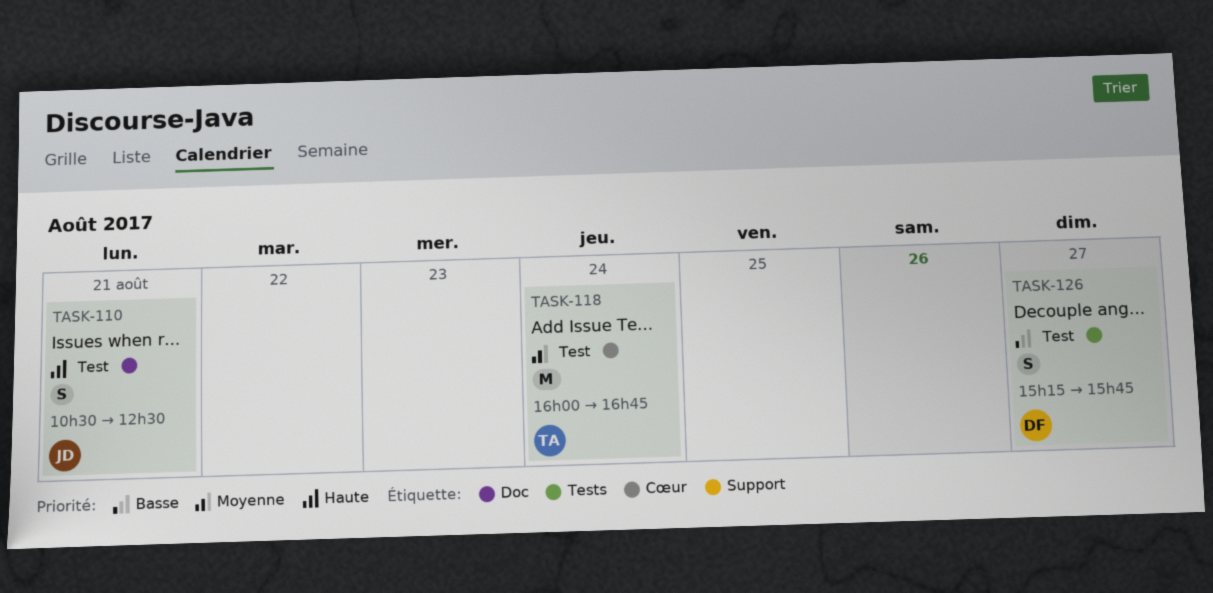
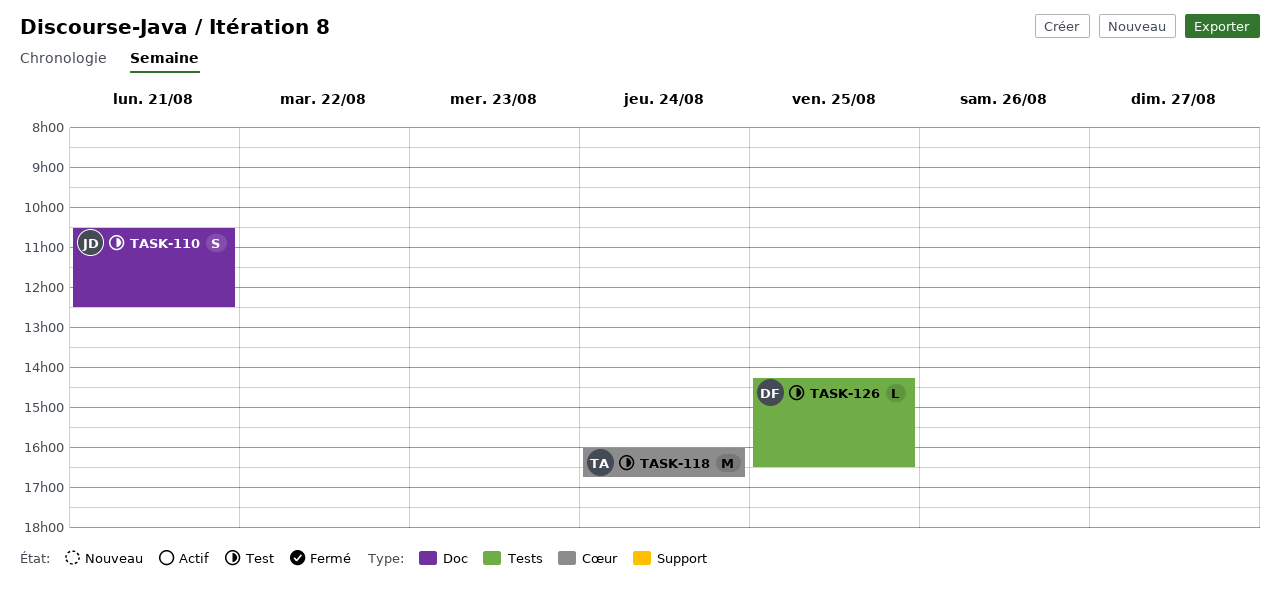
TASK-126, estimate: S -> L
TASK-126, day: Aug 27 -> Aug 25
TASK-126, begins: 15:15 -> 14:15
TASK-126, ends: 15:45 -> 16:30

